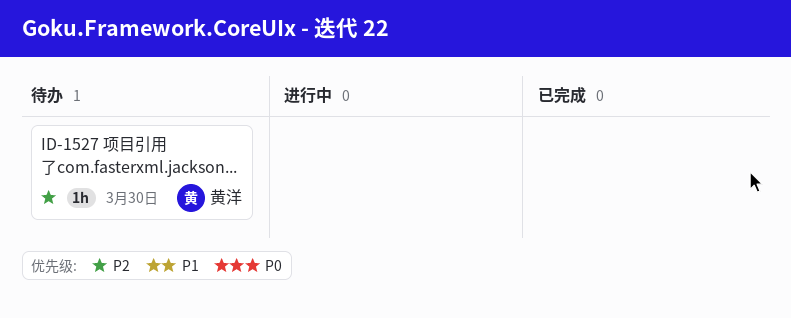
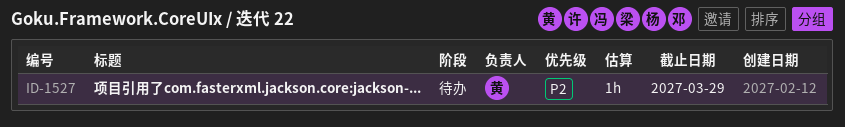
ID-1527, due: Mar 30 -> Mar 29

